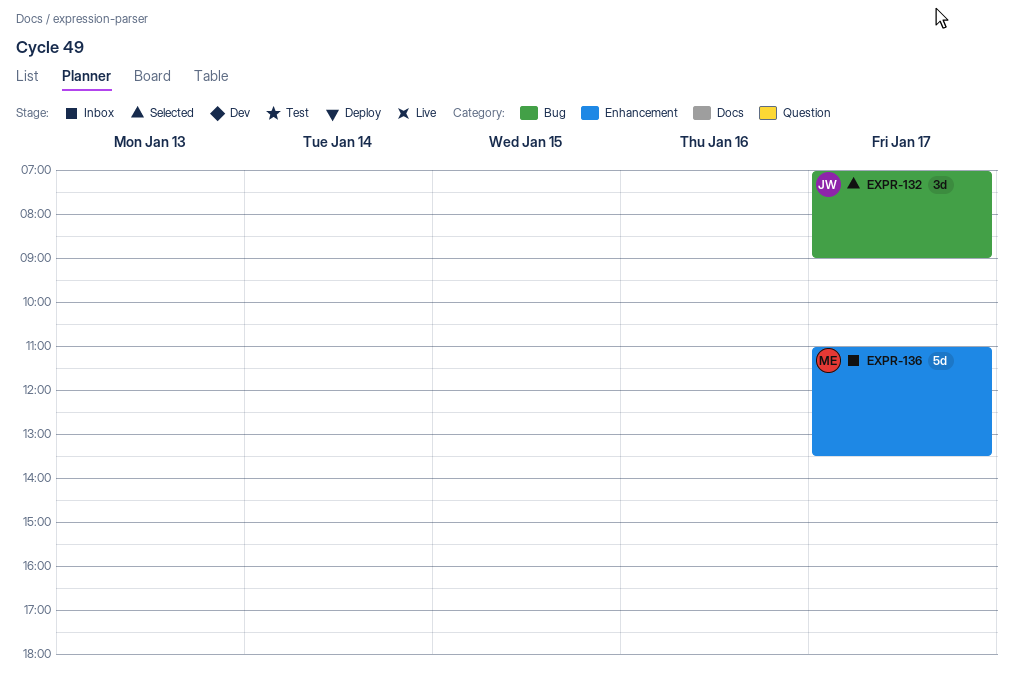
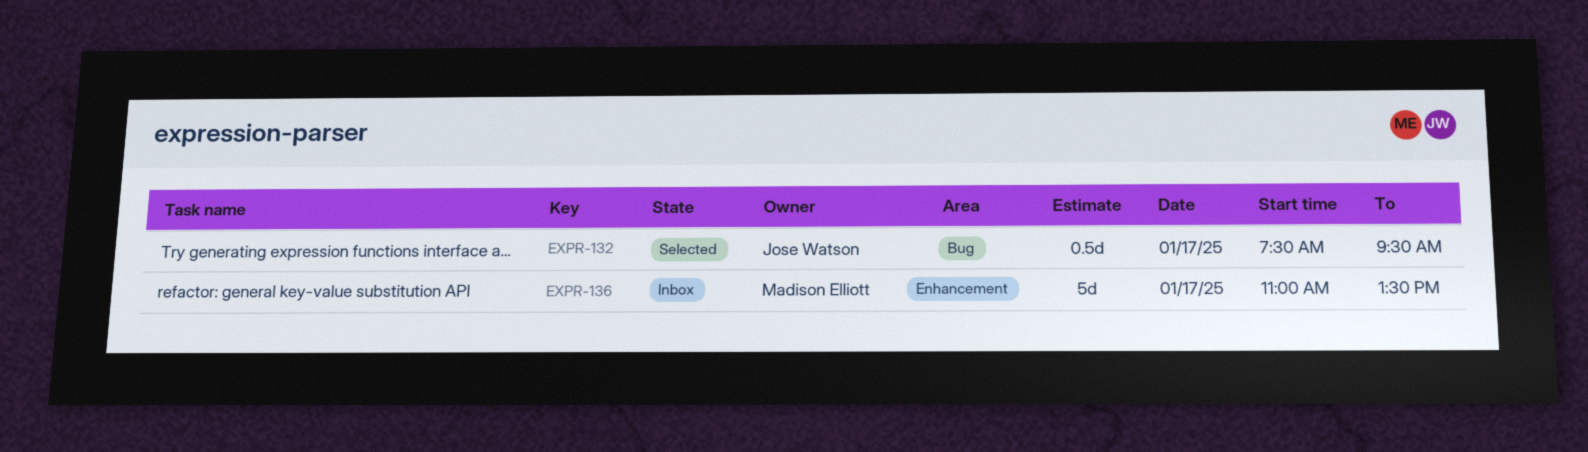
EXPR-132, estimate: 3d -> 0.5d
EXPR-132, begins: 07:00 -> 07:30
EXPR-132, ends: 09:00 -> 09:30

